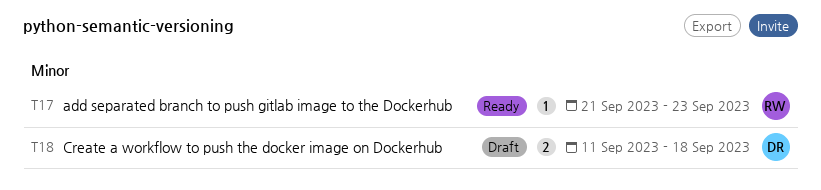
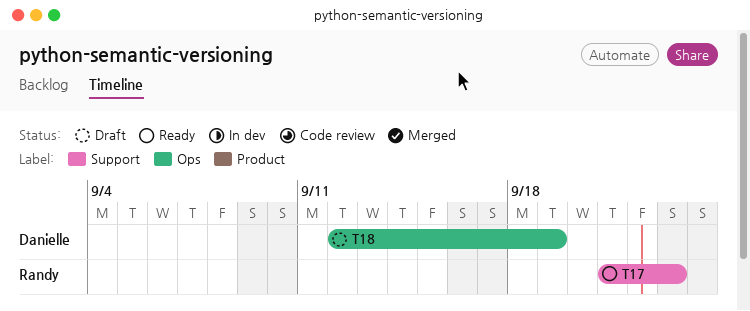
T18, start: Sep 11 -> Sep 12
T18, due: Sep 18 -> Sep 19

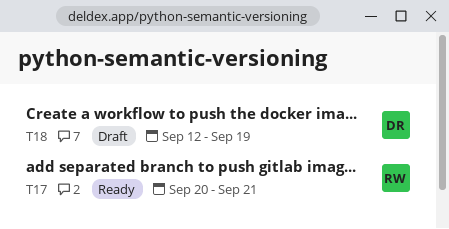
T17, start: Sep 21 -> Sep 20
T17, due: Sep 23 -> Sep 21

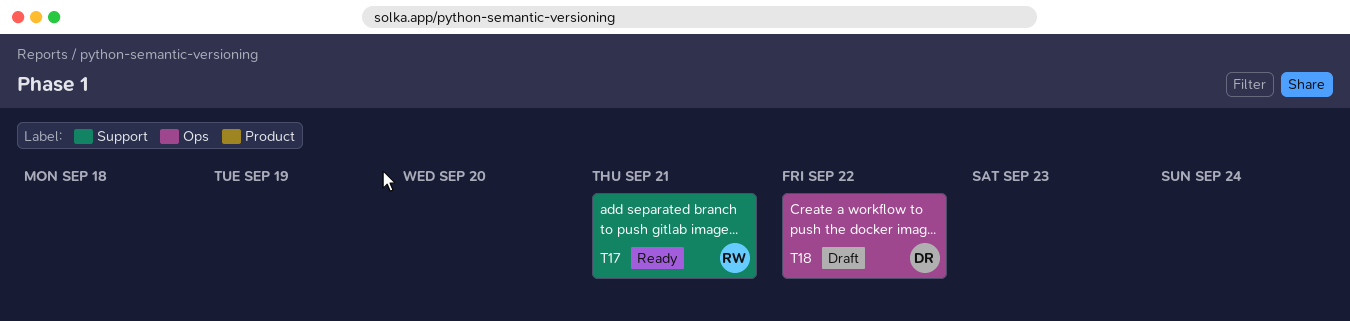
T18, due: Sep 19 -> Sep 22

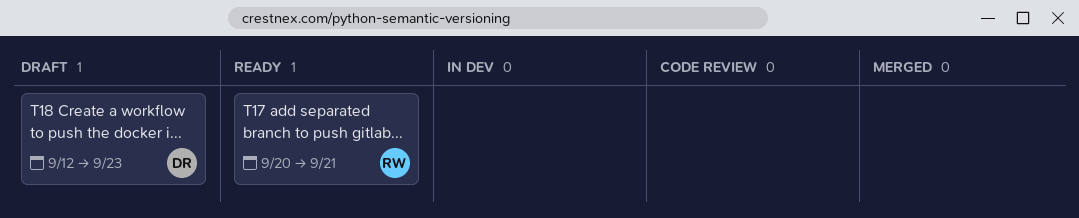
T18, due: Sep 22 -> Sep 23

